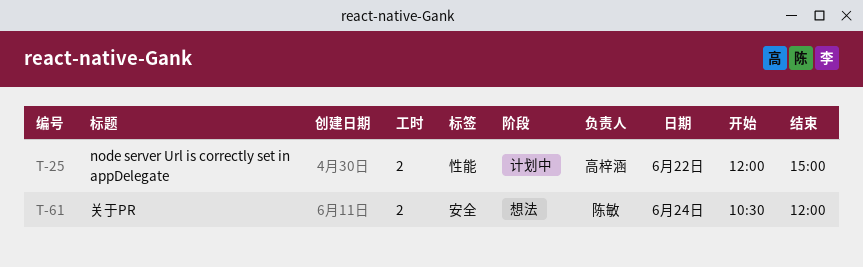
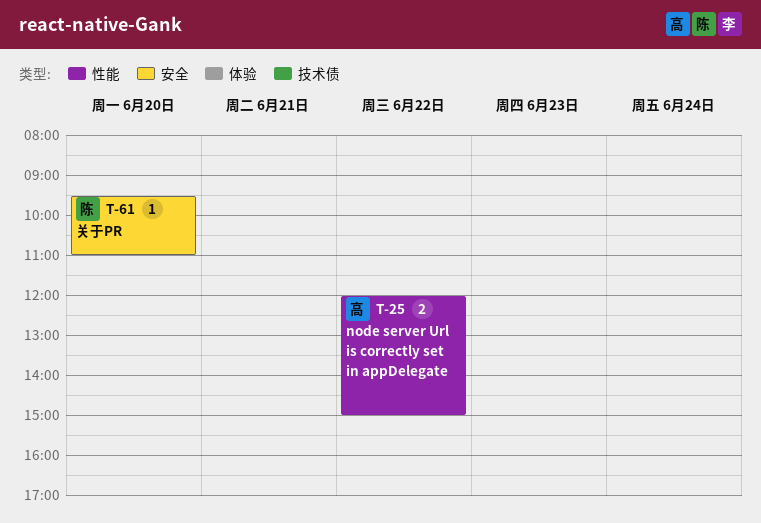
T-61, estimate: 2 -> 1
T-61, day: Jun 24 -> Jun 20
T-61, begins: 10:30 -> 09:30
T-61, ends: 12:00 -> 11:00

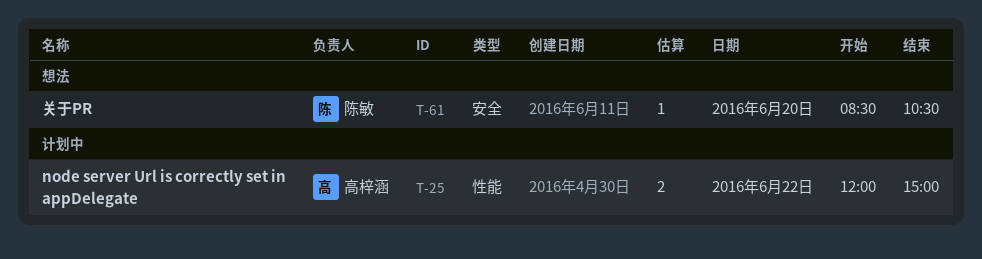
T-61, begins: 09:30 -> 08:30
T-61, ends: 11:00 -> 10:30

